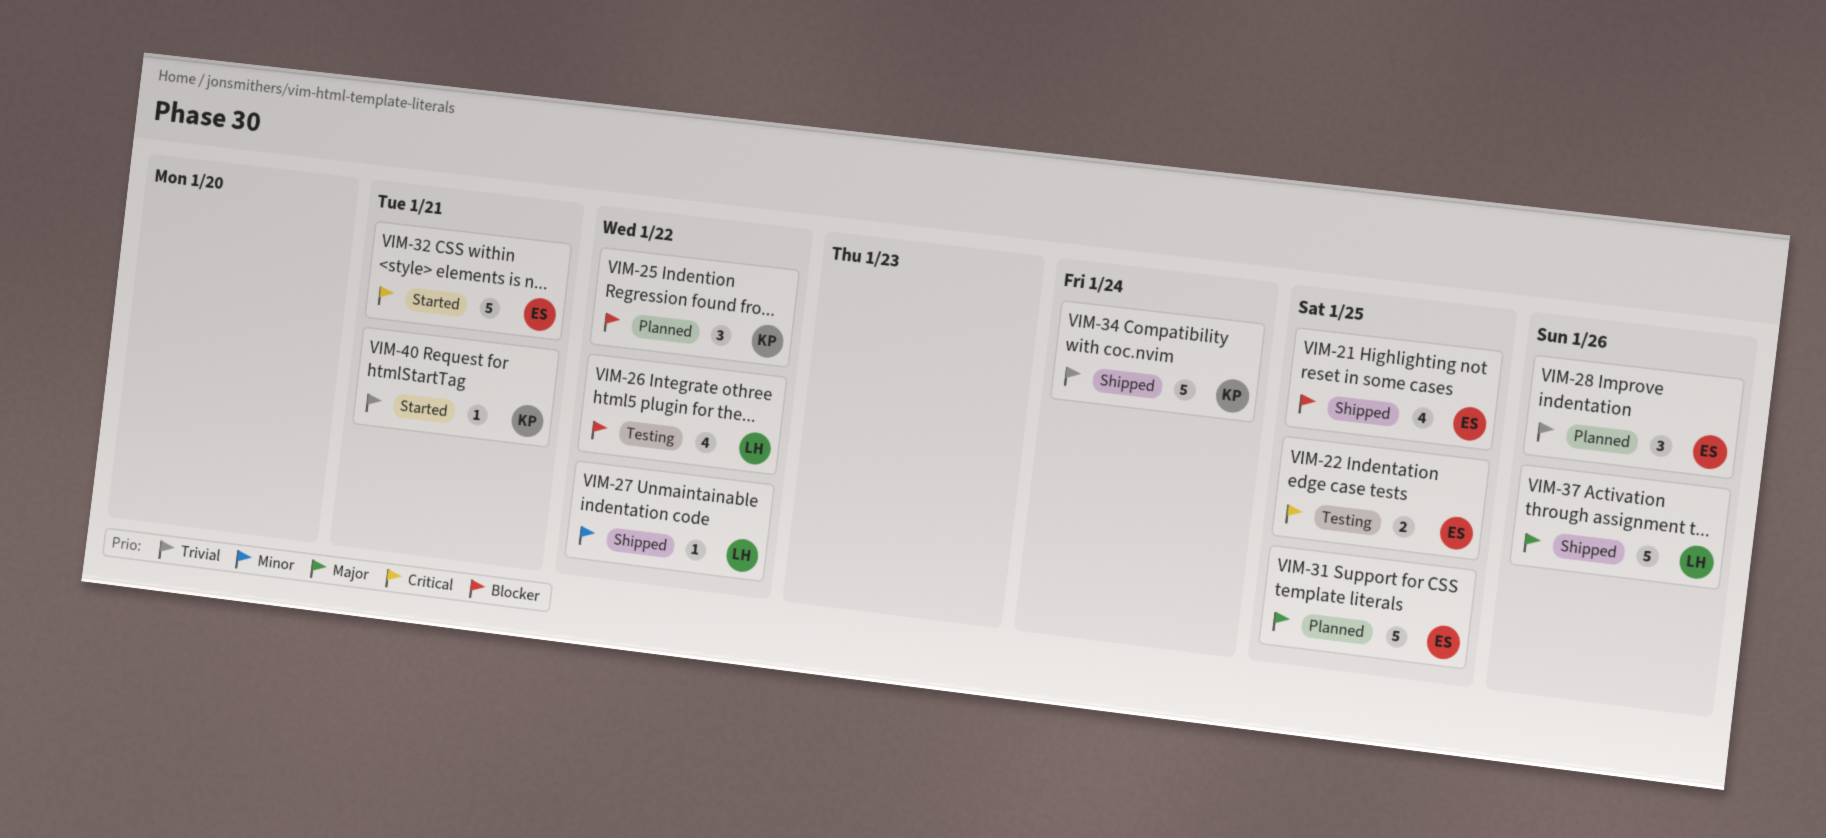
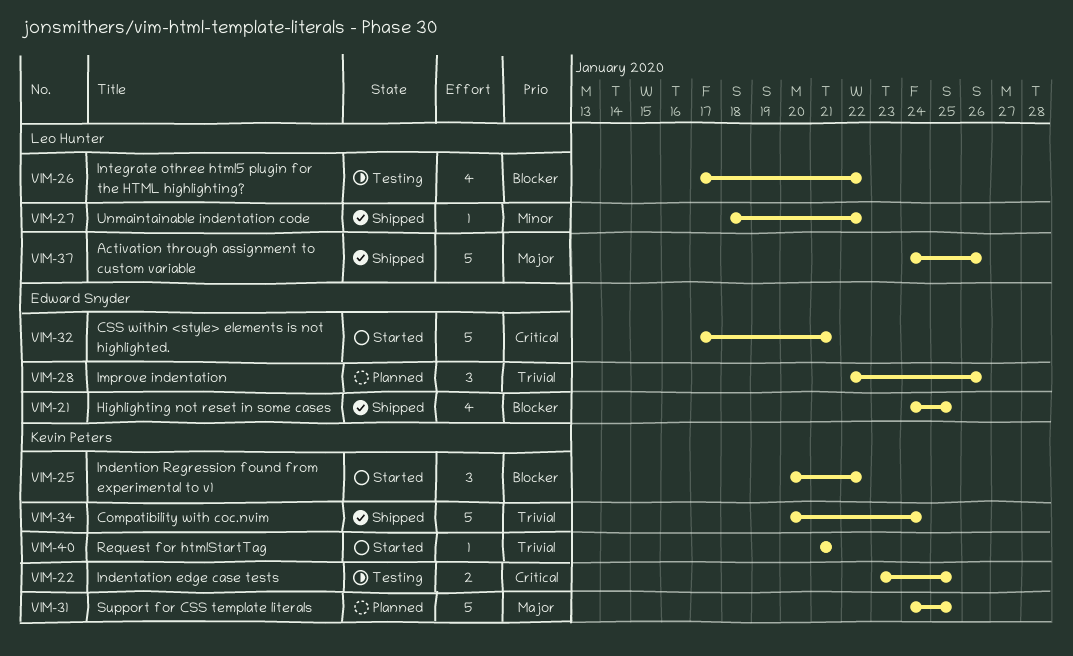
VIM-22, owner: Edward Snyder -> Kevin Peters
VIM-25, status: Planned -> Started
VIM-31, owner: Edward Snyder -> Kevin Peters

